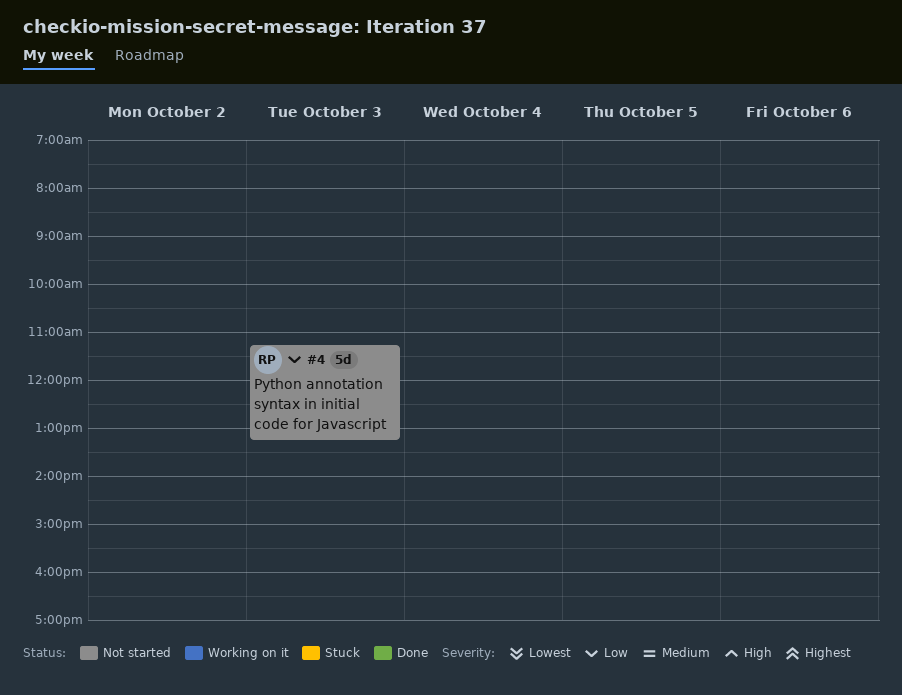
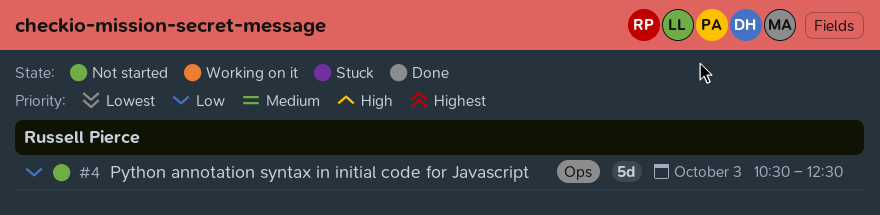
#4, begins: 11:15 -> 10:30
#4, ends: 13:15 -> 12:30

